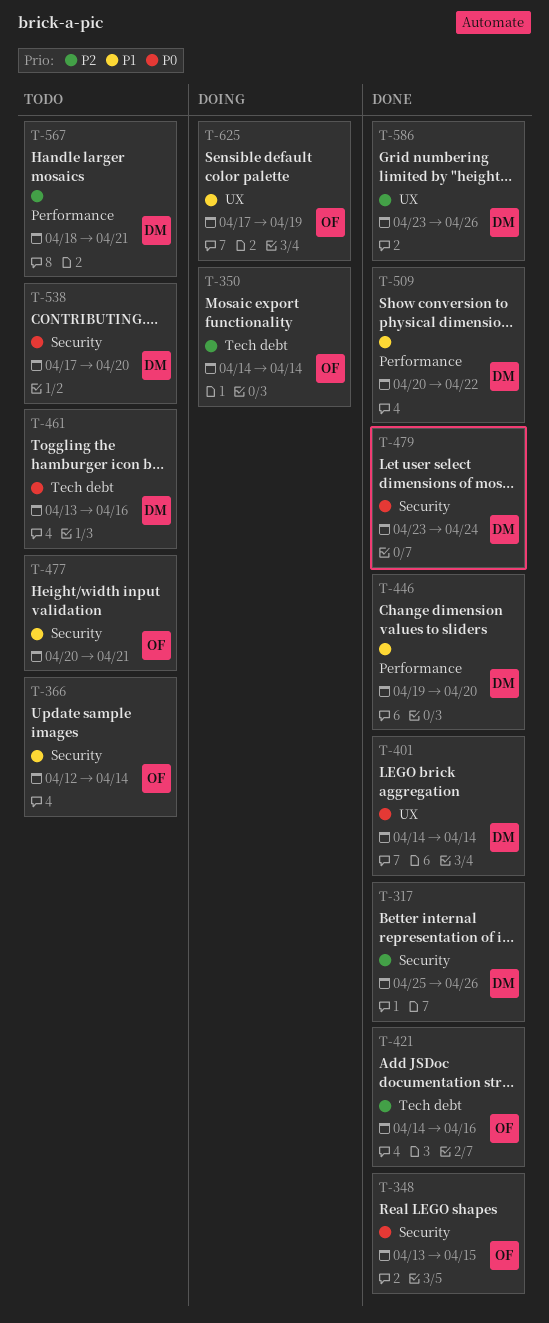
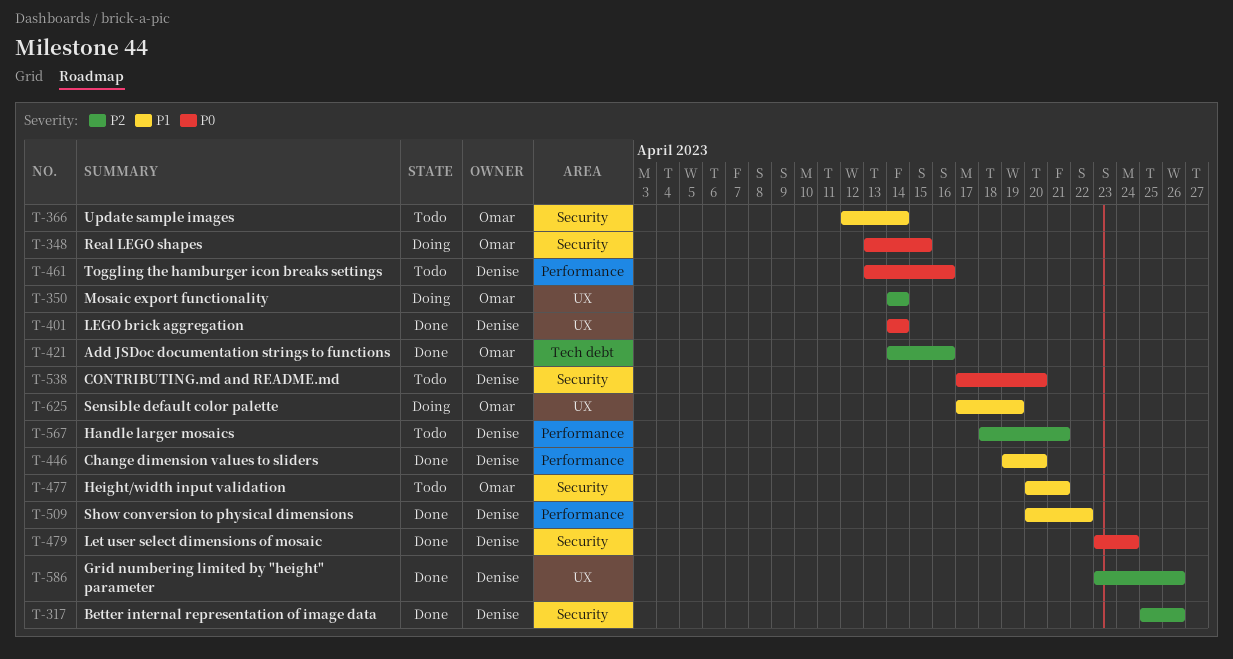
T-348, status: Done -> Doing
T-350, label: Tech debt -> UX
T-461, label: Tech debt -> Performance

